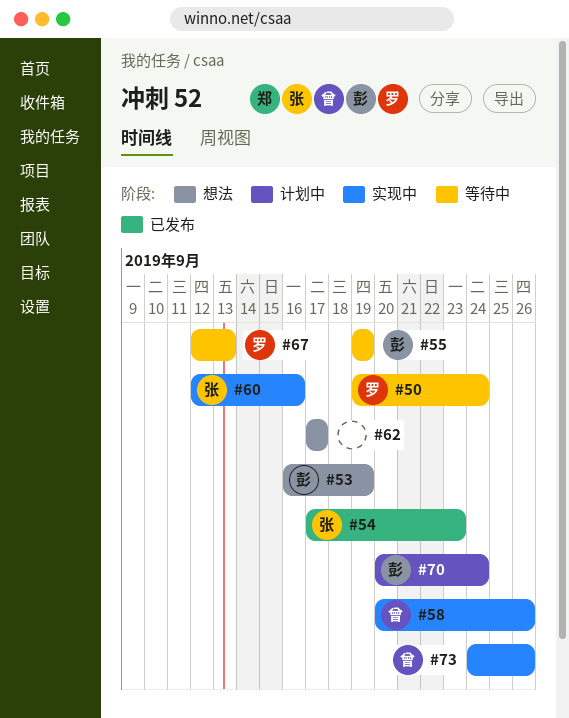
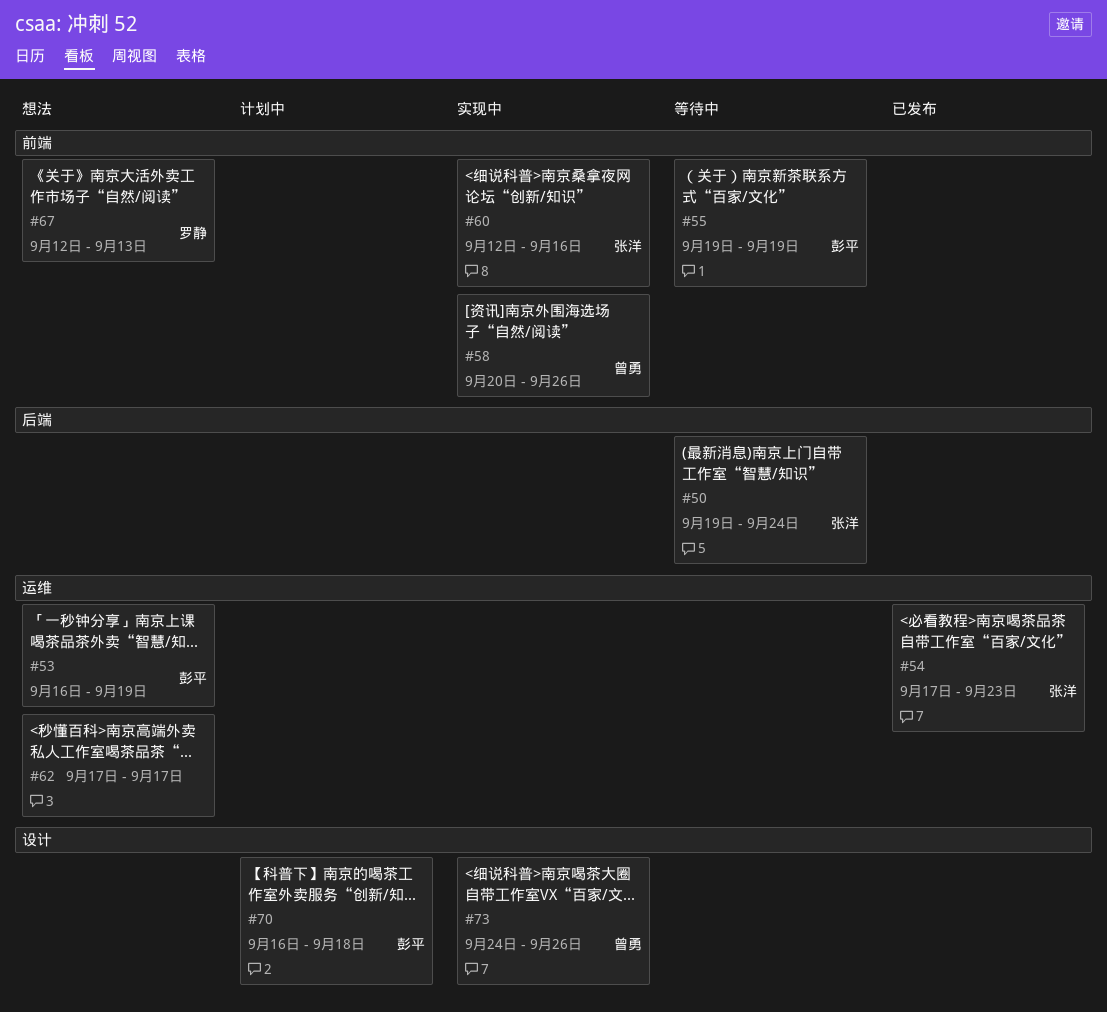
#50, owner: 罗静 -> 张洋
#67, status: 等待中 -> 想法
#70, start: Sep 20 -> Sep 16
#70, due: Sep 24 -> Sep 18

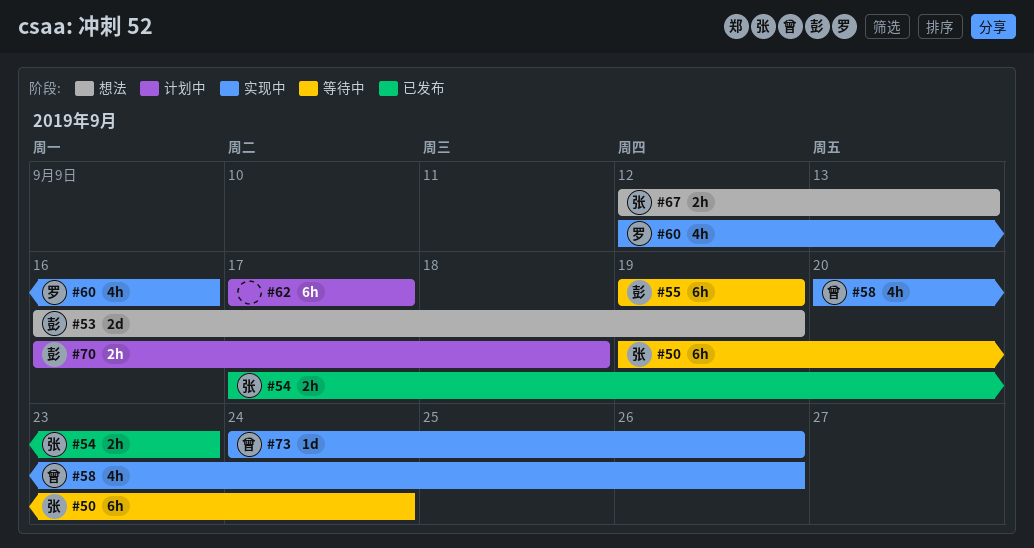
#60, owner: 张洋 -> 罗静
#62, status: 想法 -> 计划中
#67, owner: 罗静 -> 张洋

